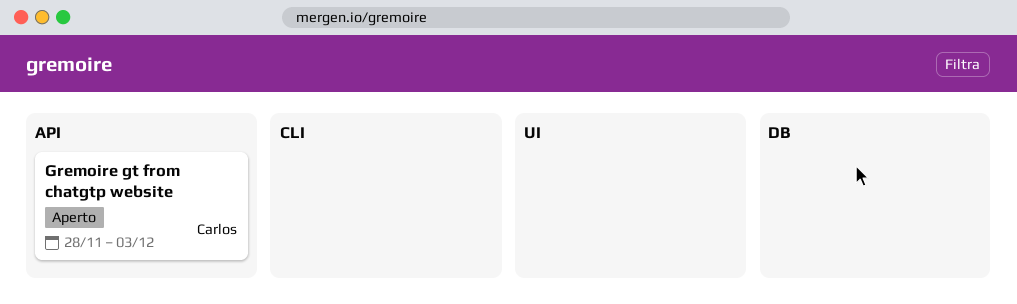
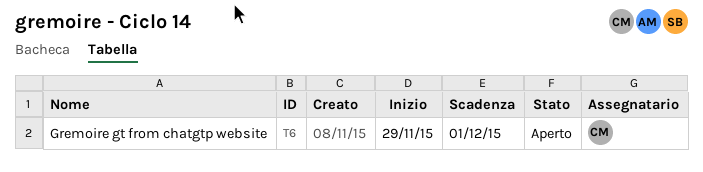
Gremoire gt from chatgtp website, start: Nov 28 -> Nov 29
Gremoire gt from chatgtp website, due: Dec 3 -> Dec 1

